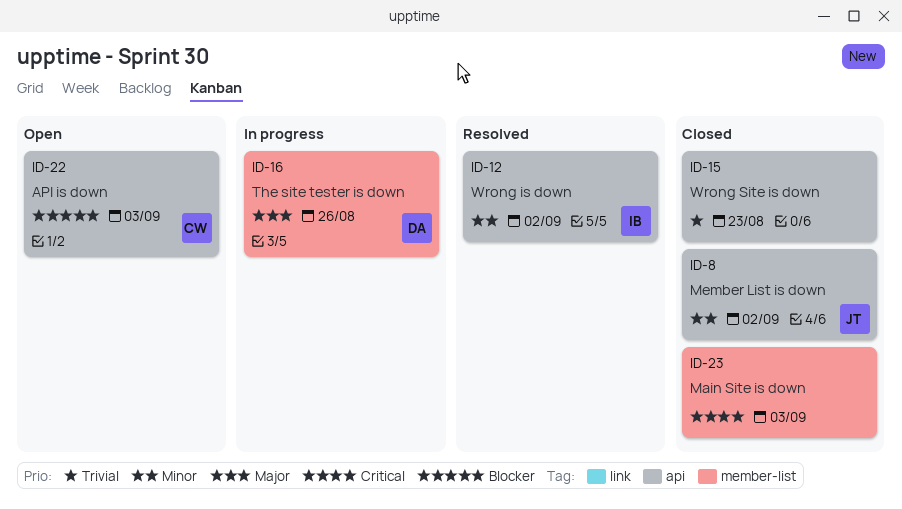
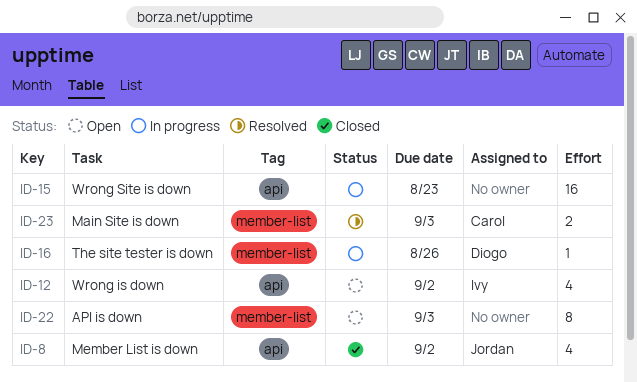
ID-12, status: Resolved -> Open
ID-15, status: Closed -> In progress
ID-22, owner: Carol -> none
ID-22, label: api -> member-list
ID-23, status: Closed -> Resolved
ID-23, owner: none -> Carol

